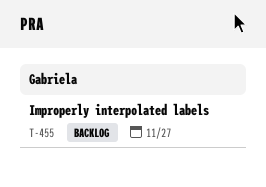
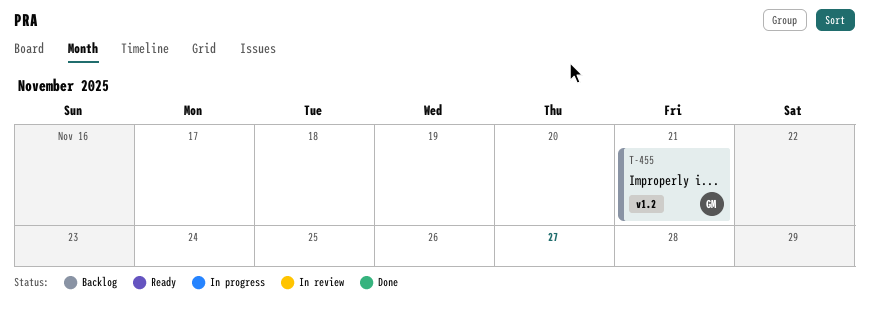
T-455, due: Nov 27 -> Nov 21

